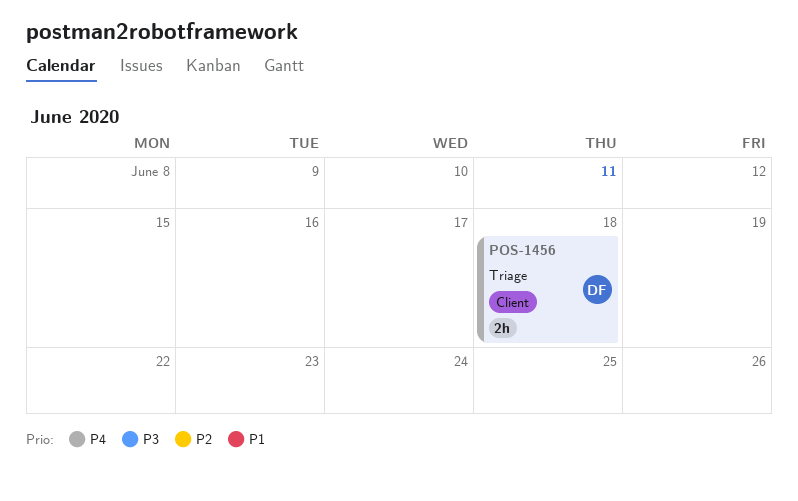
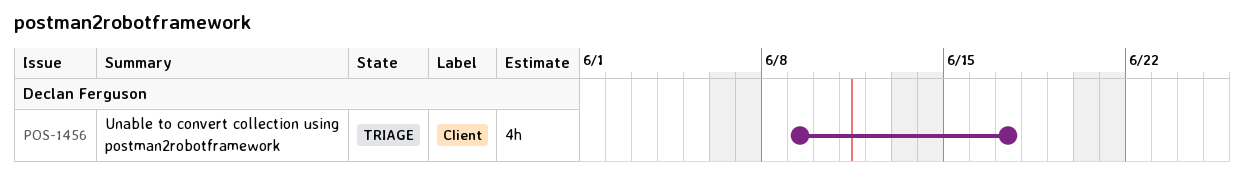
POS-1456, estimate: 2h -> 4h
POS-1456, due: Jun 18 -> Jun 17

